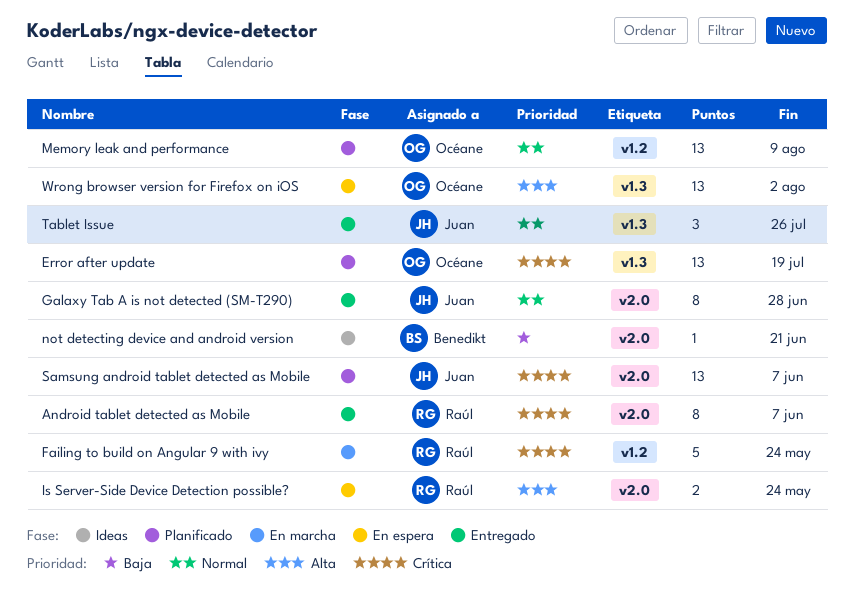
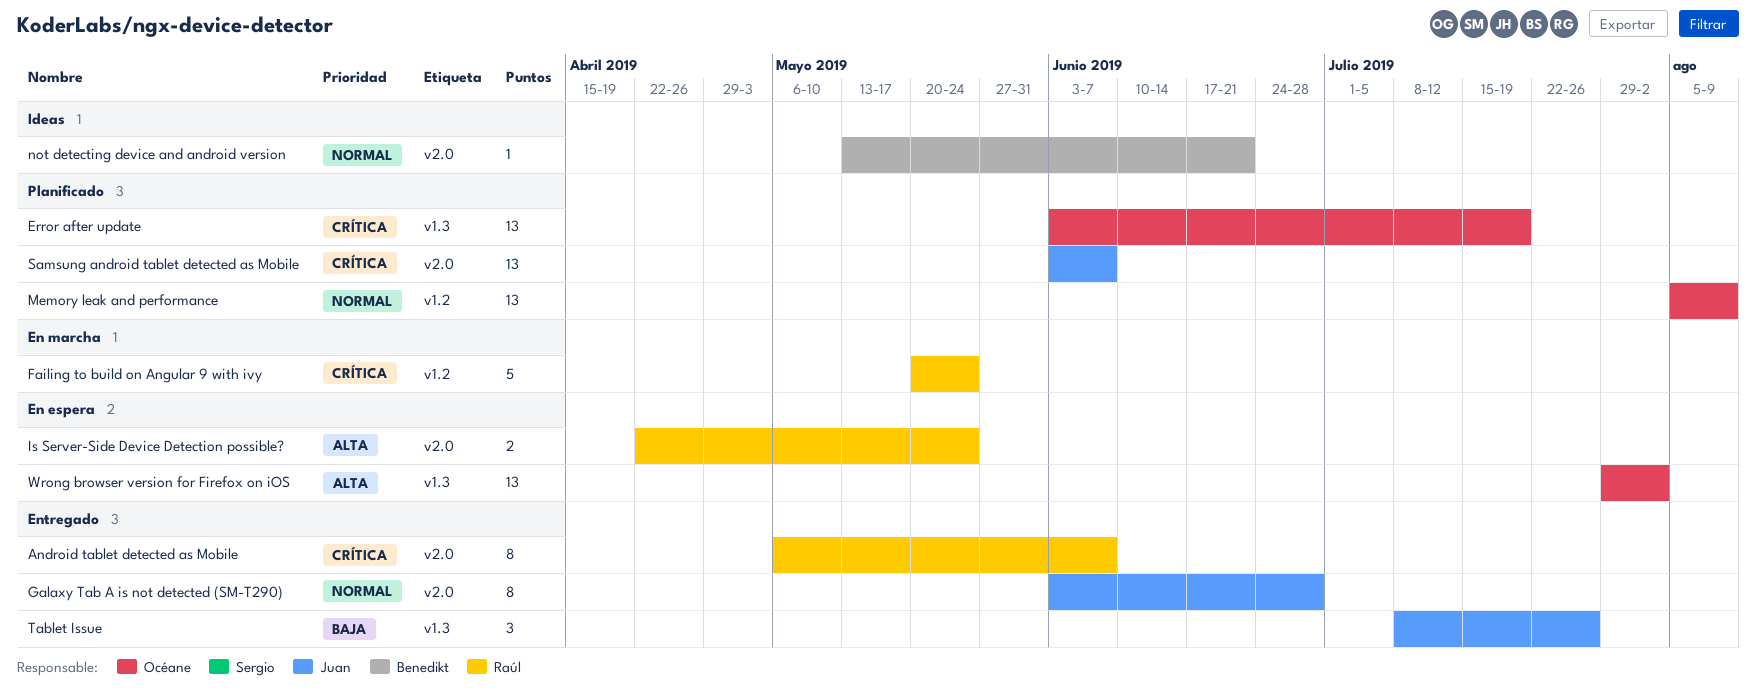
not detecting device and android version, priority: Baja -> Normal
Tablet Issue, priority: Normal -> Baja

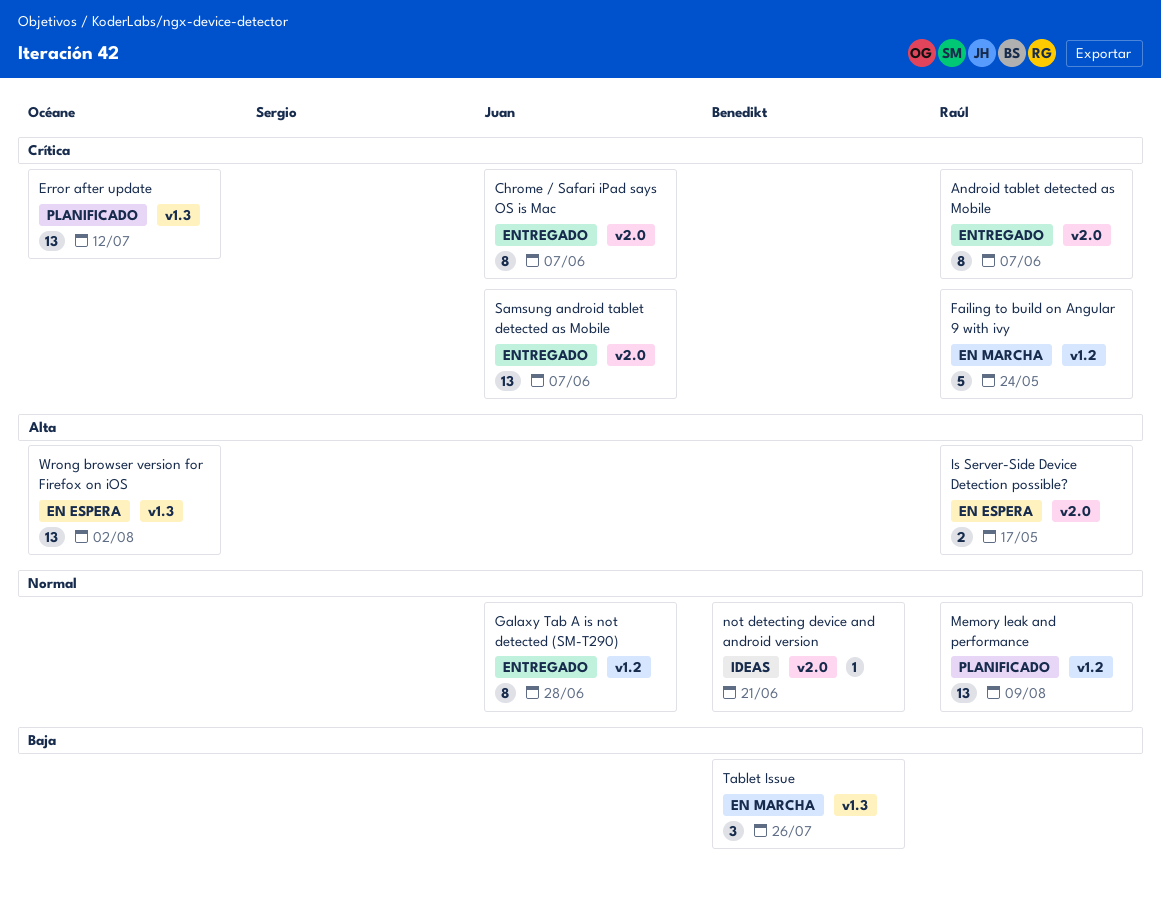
Chrome / Safari iPad says OS is Mac: none -> present
Error after update, due: Jul 19 -> Jul 12
Galaxy Tab A is not detected (SM-T290), label: v2.0 -> v1.2
Is Server-Side Device Detection possible?, due: May 24 -> May 17
Memory leak and performance, owner: Océane -> Raúl
Samsung android tablet detected as Mobile, status: Planificado -> Entregado
Tablet Issue, status: Entregado -> En marcha
Tablet Issue, owner: Juan -> Benedikt

